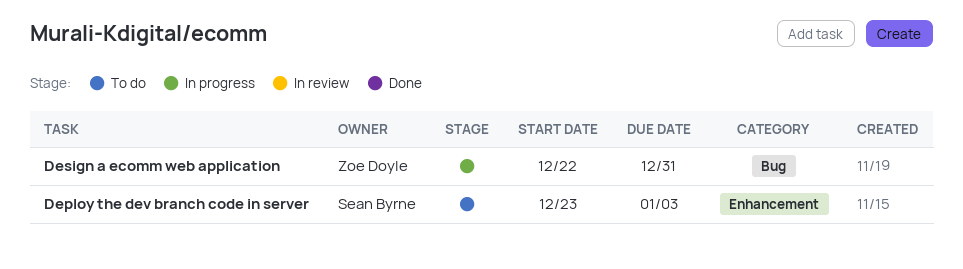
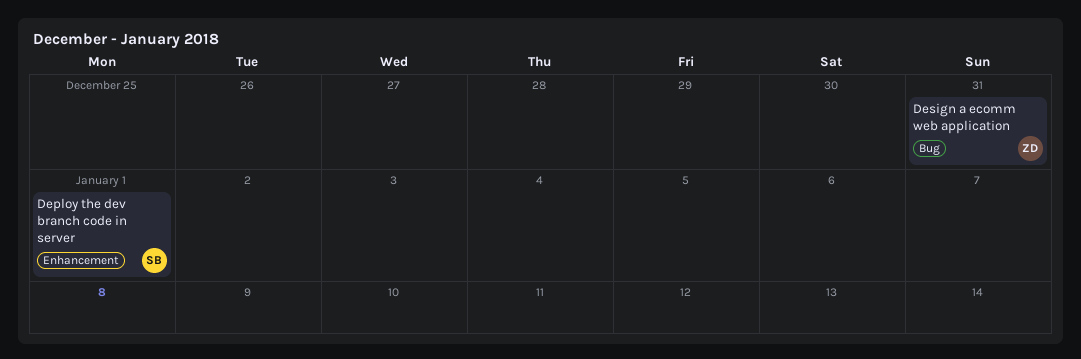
Deploy the dev branch code in server, due: Jan 3 -> Jan 1

